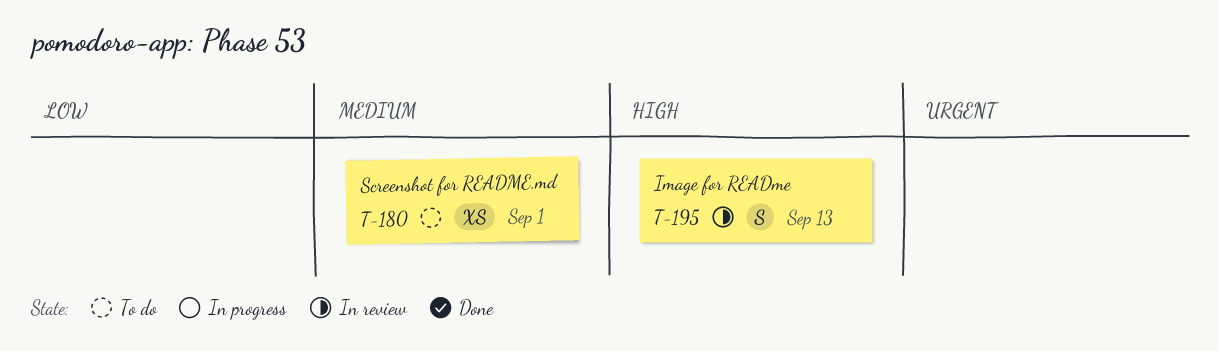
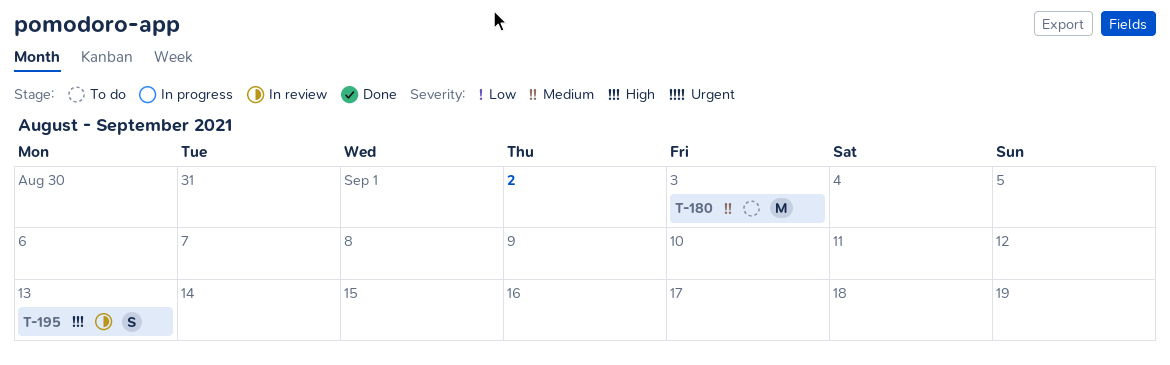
T-180, estimate: XS -> M
T-180, due: Sep 1 -> Sep 3

